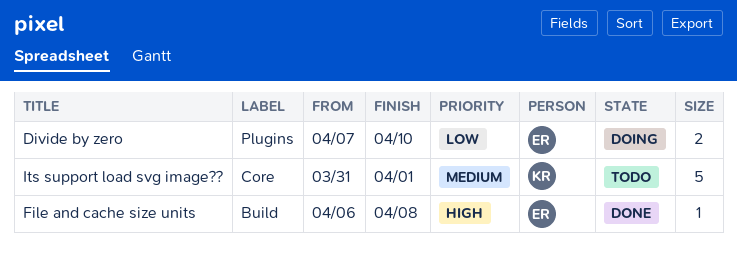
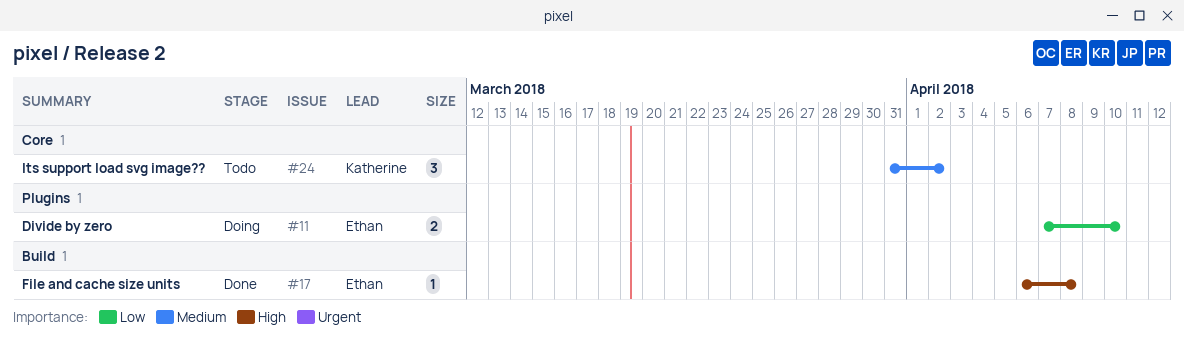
Its support load svg image??, estimate: 5 -> 3
Its support load svg image??, due: Apr 1 -> Apr 2

